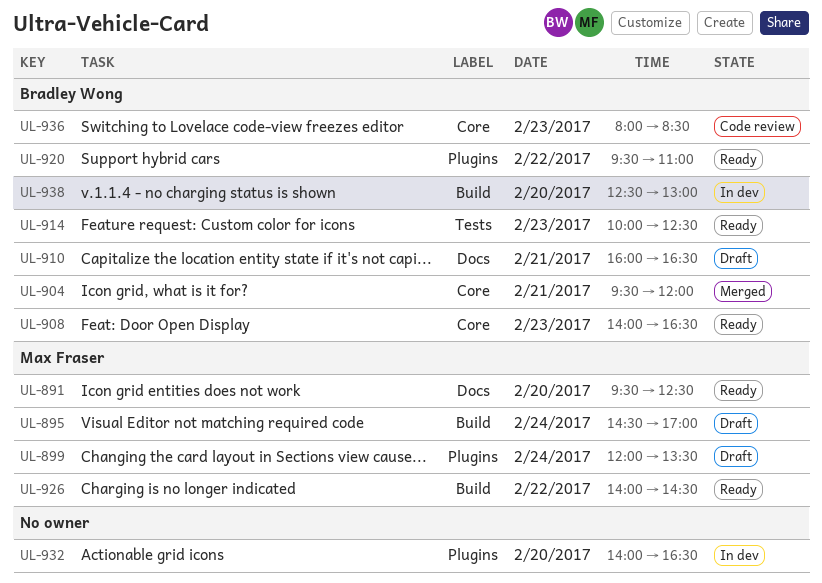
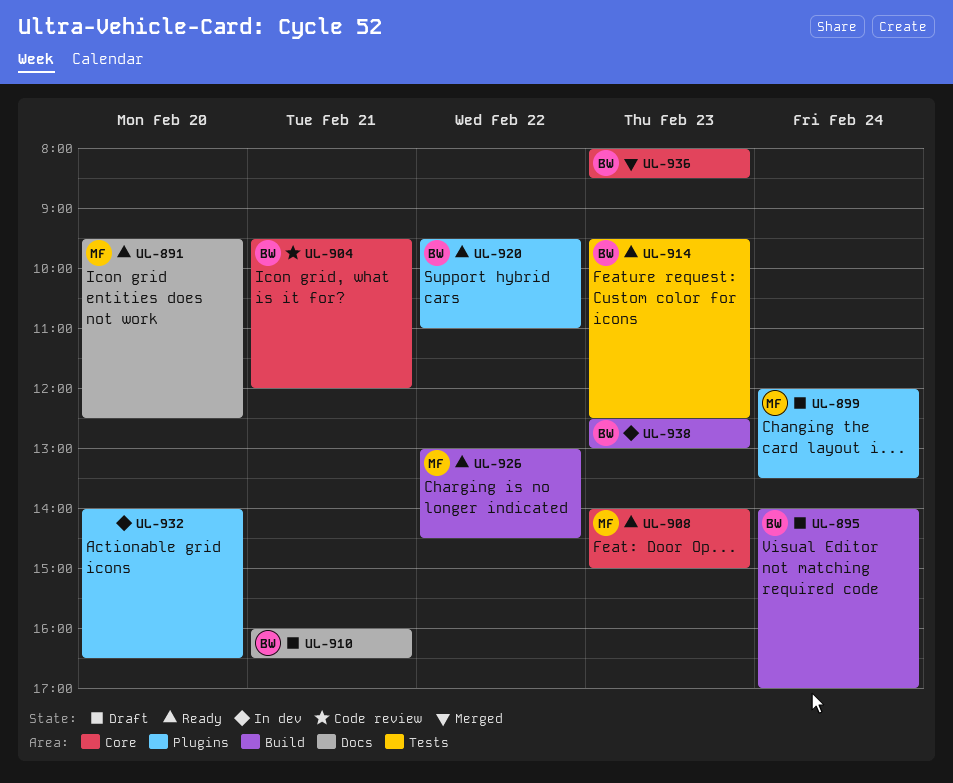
UL-895, owner: Max Fraser -> Bradley Wong
UL-895, begins: 14:30 -> 14:00
UL-904, status: Merged -> Code review
UL-908, owner: Bradley Wong -> Max Fraser
UL-908, ends: 16:30 -> 15:00
UL-914, begins: 10:00 -> 09:30
UL-926, begins: 14:00 -> 13:00
UL-936, status: Code review -> Merged
UL-938, day: Feb 20 -> Feb 23

